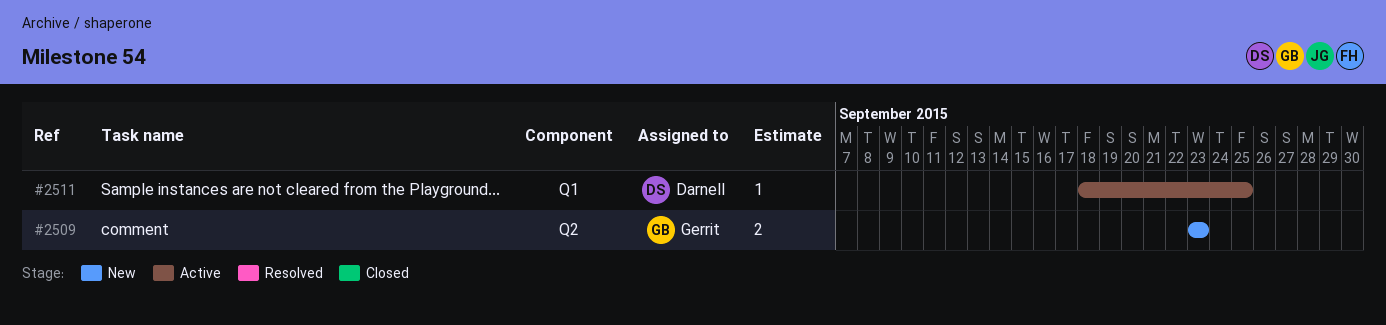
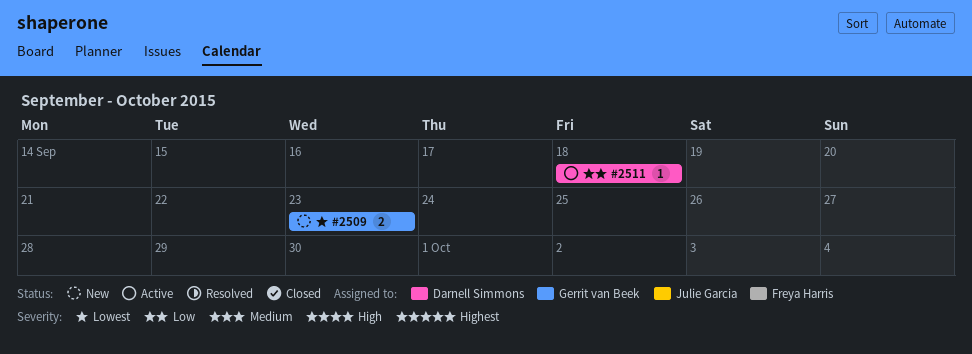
#2511, due: Sep 25 -> Sep 18

